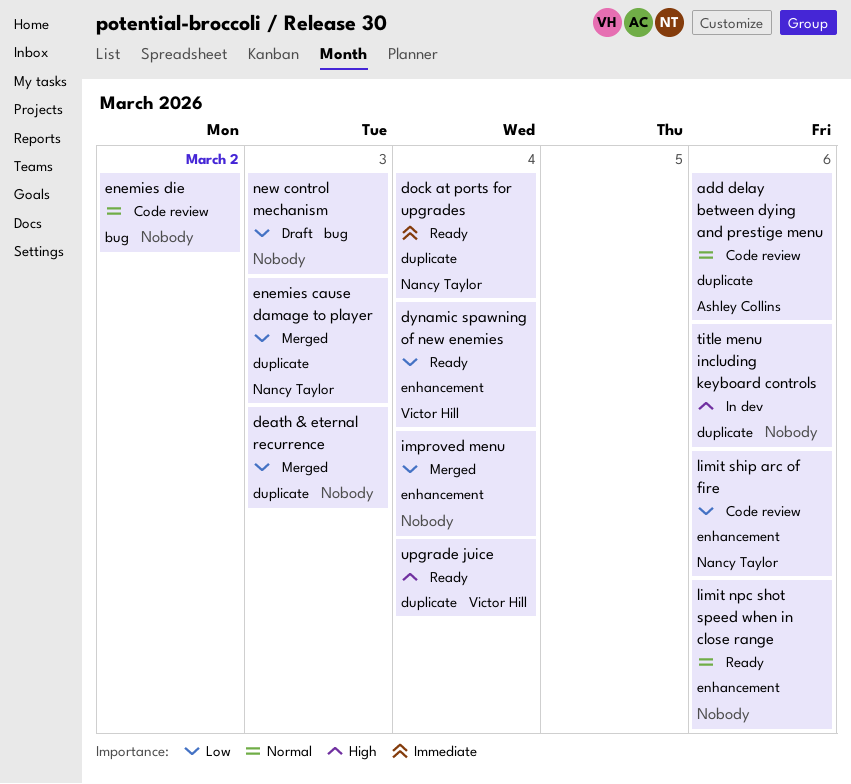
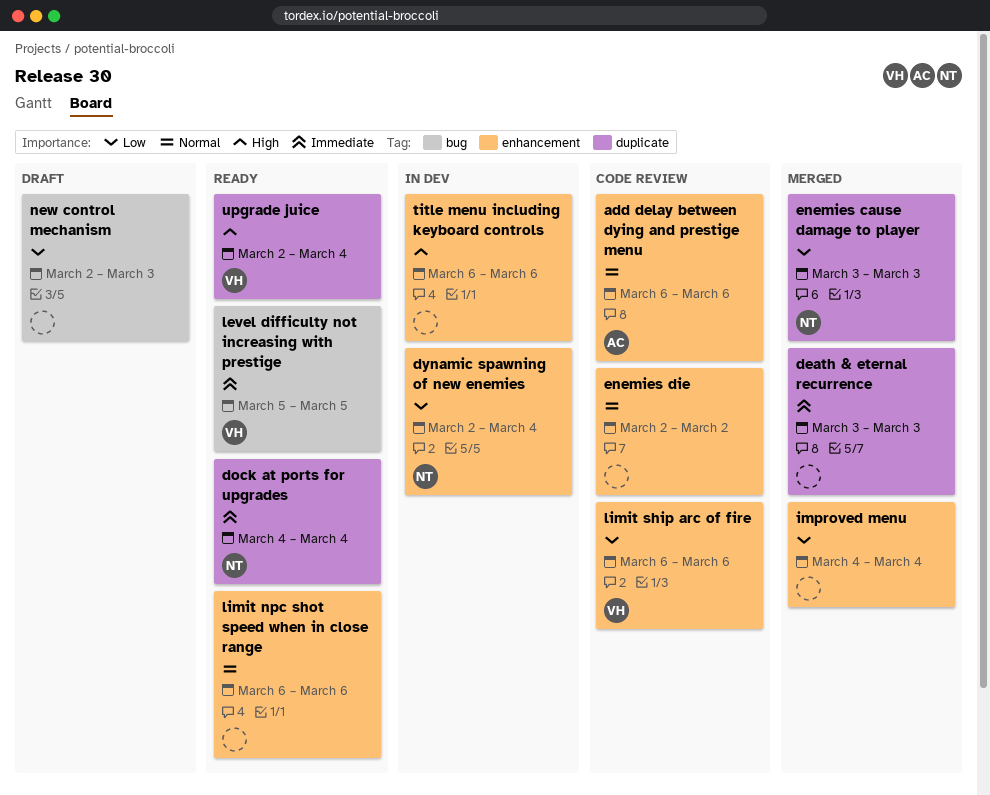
add delay between dying and prestige menu, label: duplicate -> enhancement
death & eternal recurrence, priority: Low -> Immediate
dynamic spawning of new enemies, status: Ready -> In dev
dynamic spawning of new enemies, owner: Victor Hill -> Nancy Taylor
enemies die, label: bug -> enhancement
level difficulty not increasing with prestige: none -> present
limit ship arc of fire, owner: Nancy Taylor -> Victor Hill
title menu including keyboard controls, label: duplicate -> enhancement

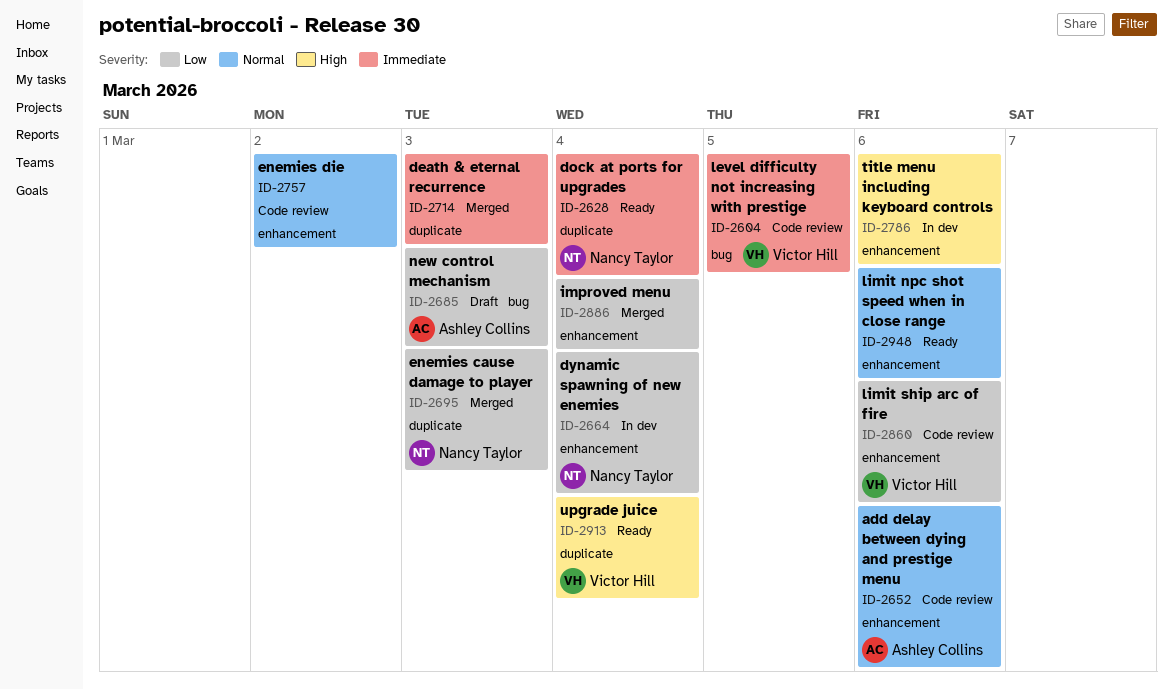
level difficulty not increasing with prestige, status: Ready -> Code review
new control mechanism, owner: none -> Ashley Collins

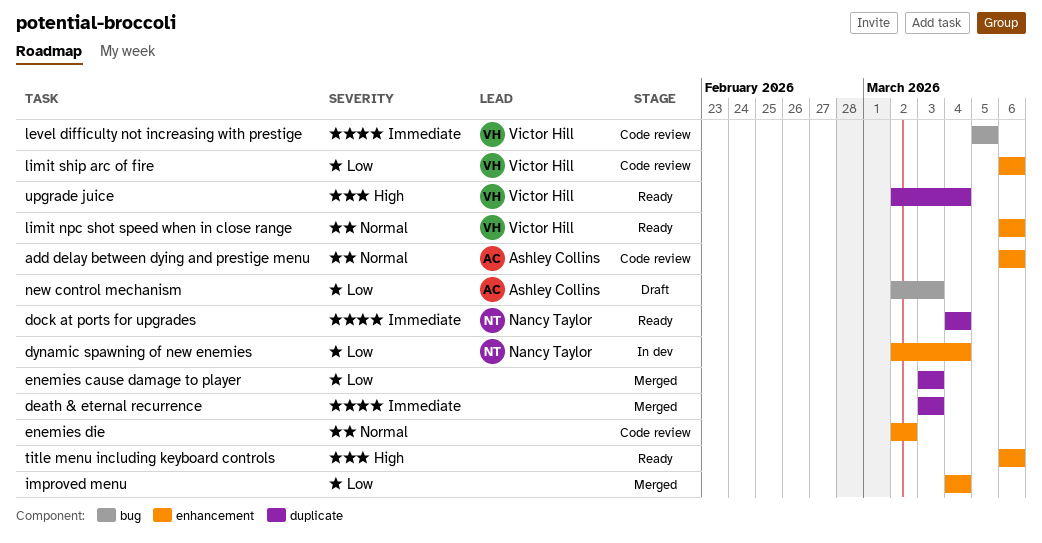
enemies cause damage to player, owner: Nancy Taylor -> none
limit npc shot speed when in close range, owner: none -> Victor Hill
title menu including keyboard controls, status: In dev -> Ready

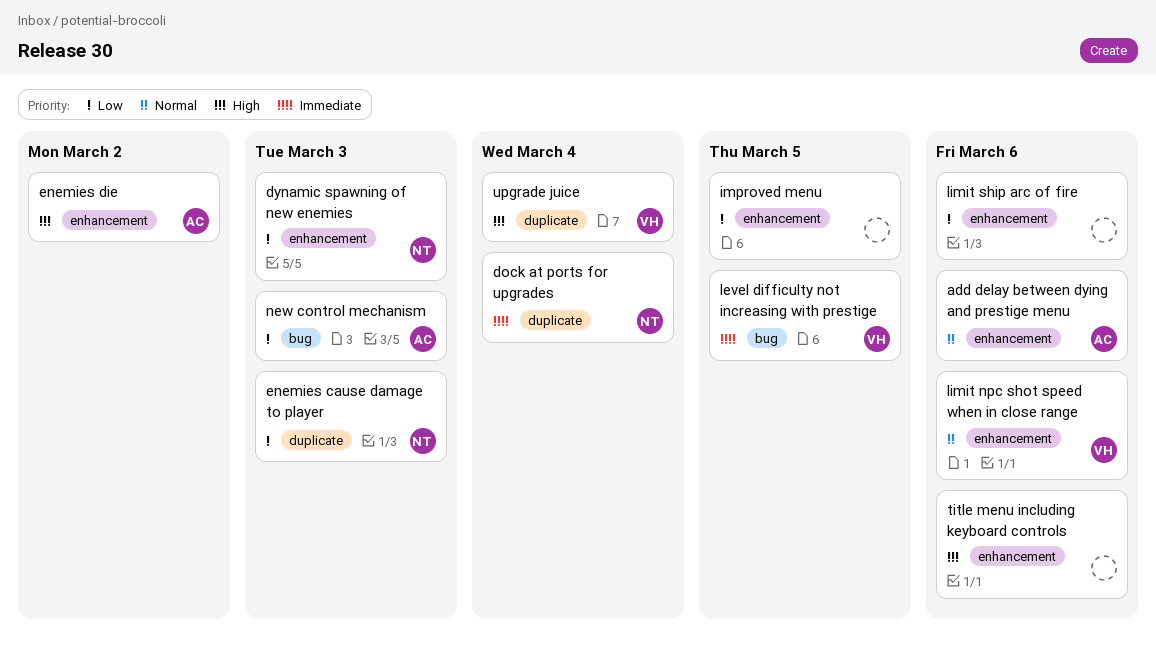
death & eternal recurrence: present -> none
dynamic spawning of new enemies, due: Mar 4 -> Mar 3
enemies cause damage to player, owner: none -> Nancy Taylor
enemies die, owner: none -> Ashley Collins
enemies die, priority: Normal -> High
improved menu, due: Mar 4 -> Mar 5
limit ship arc of fire, owner: Victor Hill -> none

